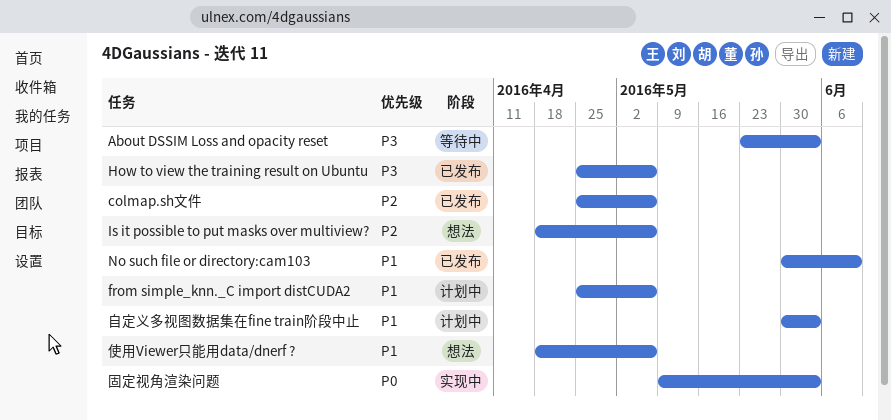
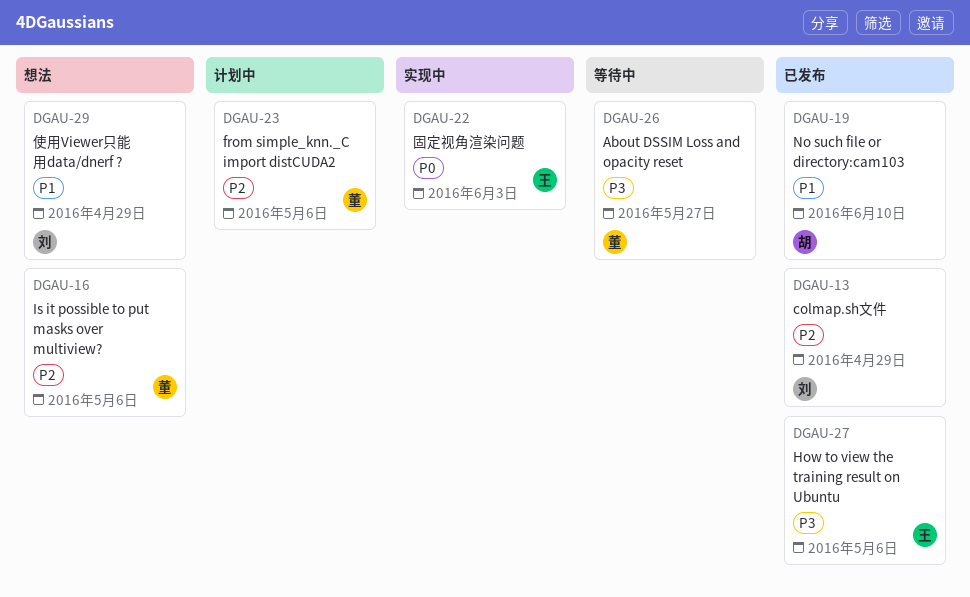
About DSSIM Loss and opacity reset, due: Jun 3 -> May 27
colmap.sh文件, due: May 6 -> Apr 29
from simple_knn._C import distCUDA2, priority: P1 -> P2
使用Viewer只能用data/dnerf ?, due: May 6 -> Apr 29
自定义多视图数据集在fine train阶段中止: present -> none

